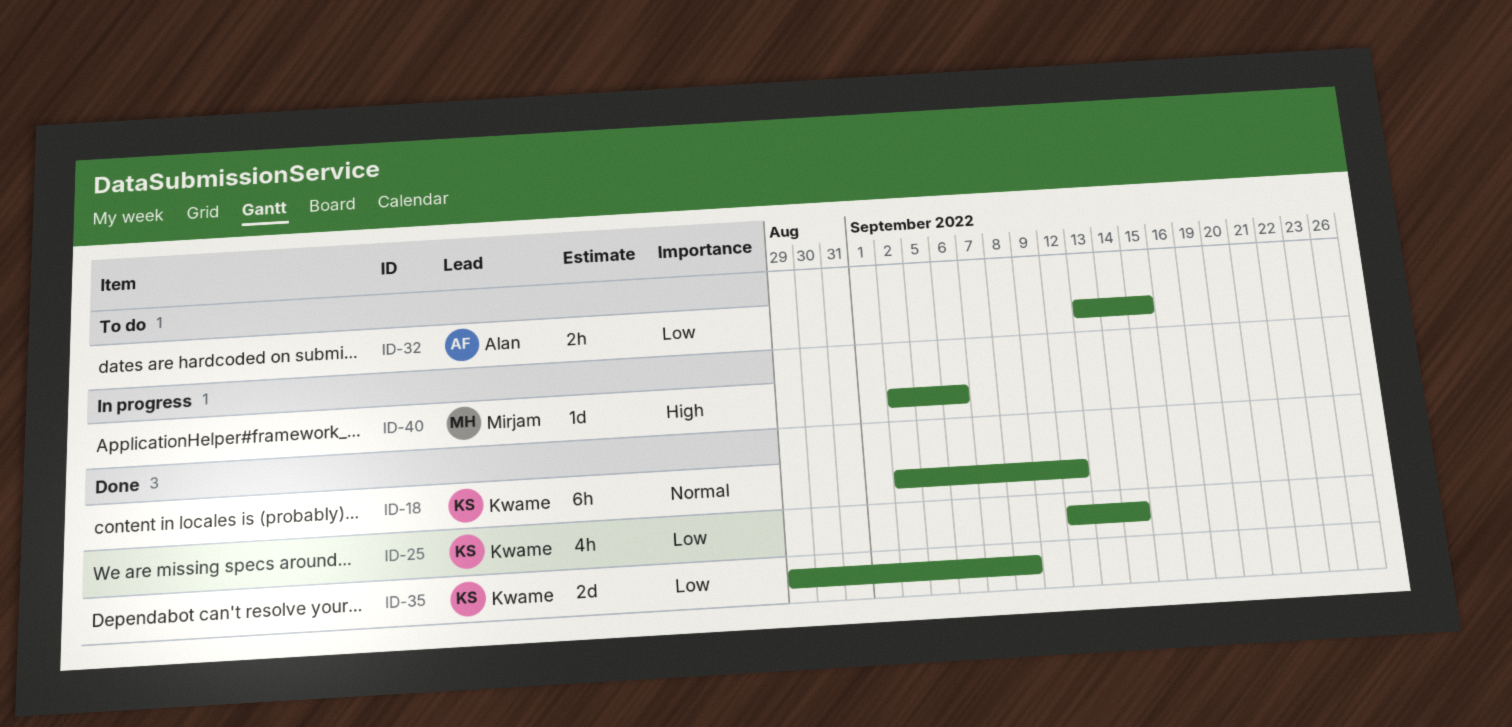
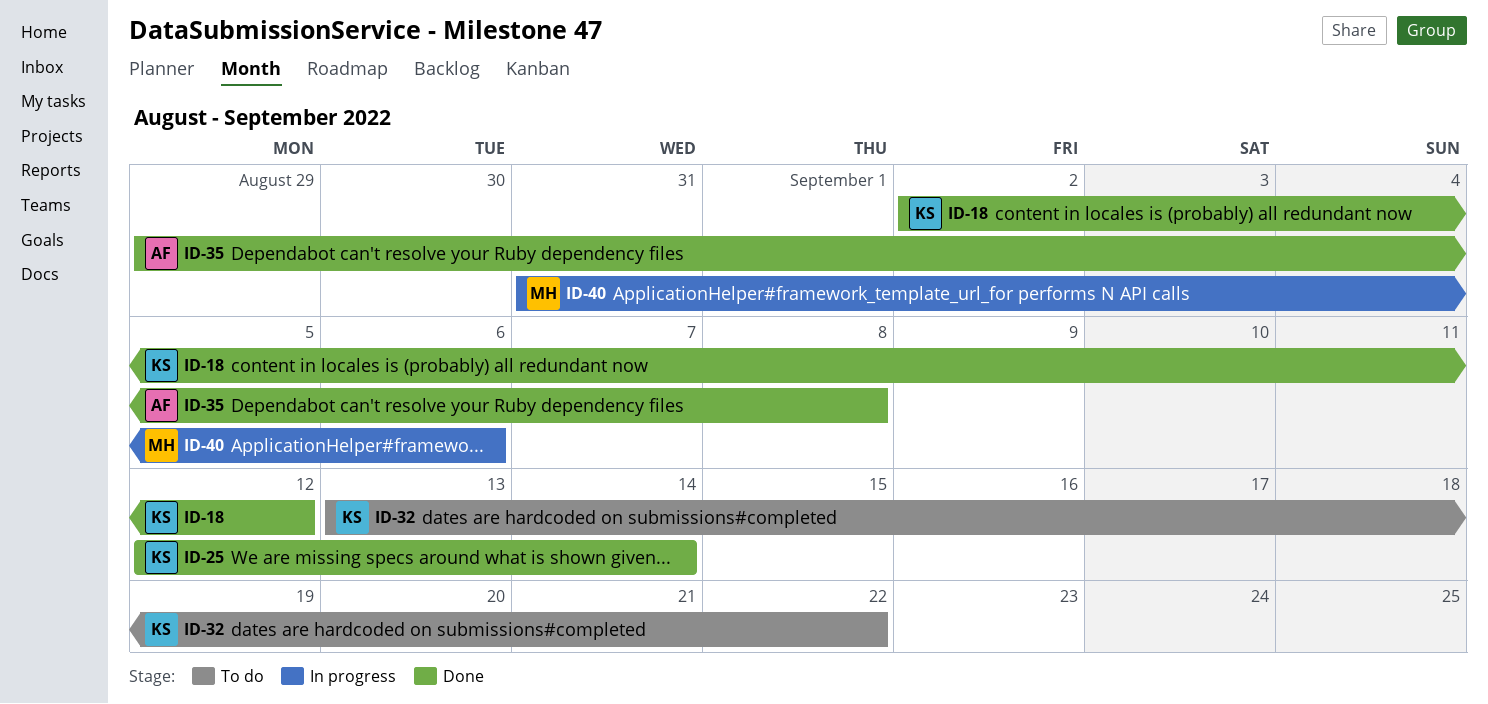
ID-32, owner: Alan -> Kwame
ID-32, due: Sep 15 -> Sep 22
ID-35, owner: Kwame -> Alan
ID-40, start: Sep 2 -> Aug 31

